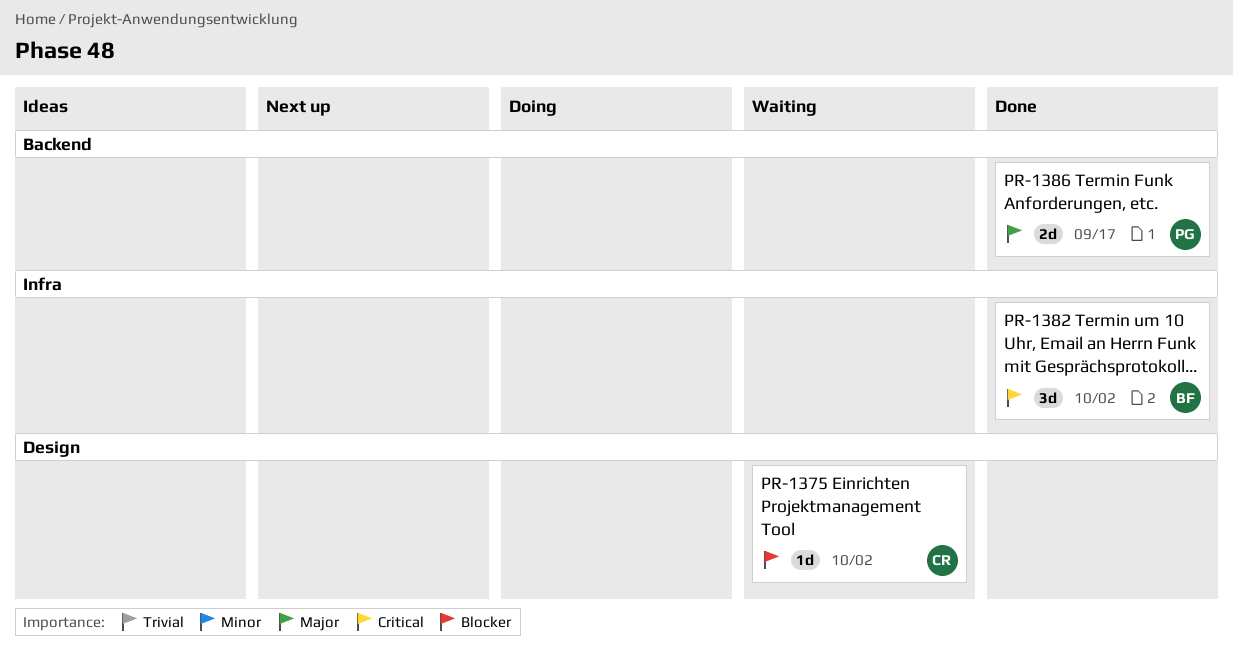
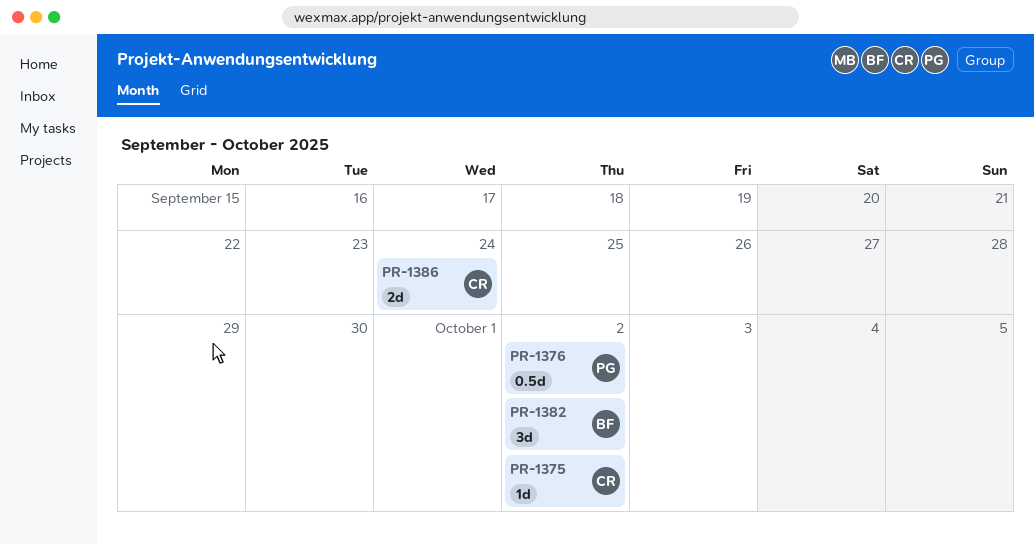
PR-1376: none -> present
PR-1386, owner: PG -> CR
PR-1386, due: Sep 17 -> Sep 24

